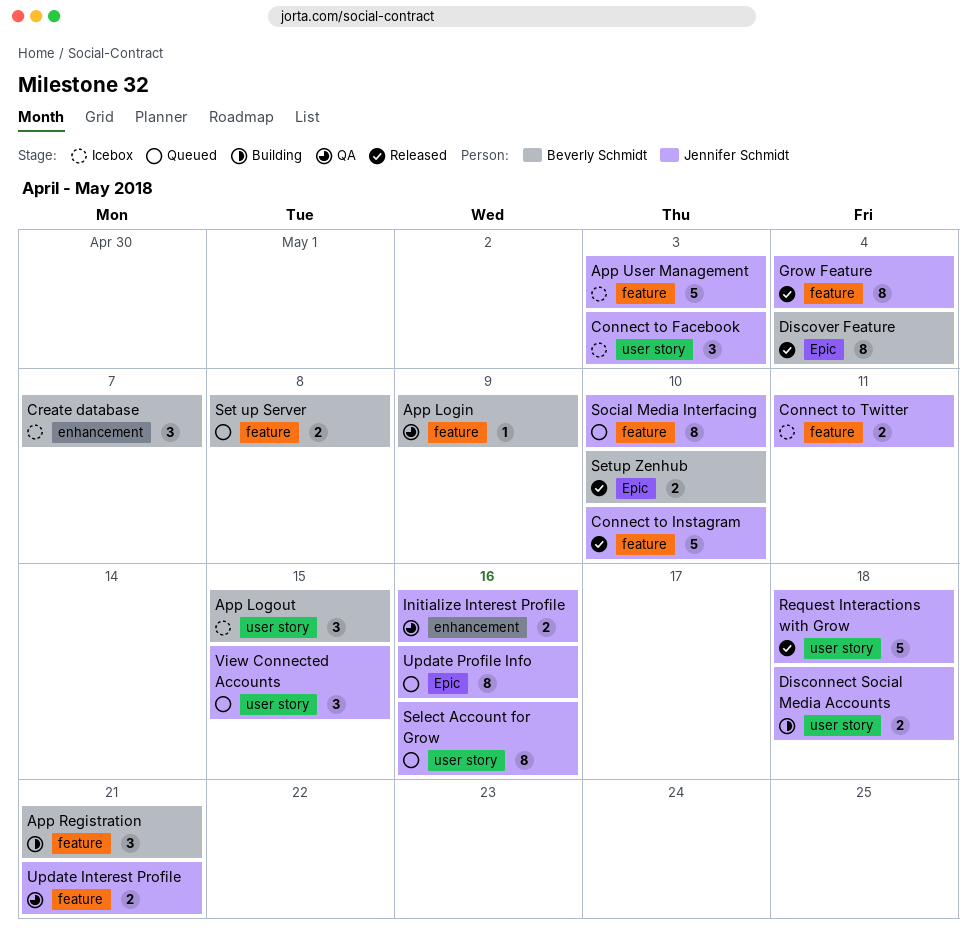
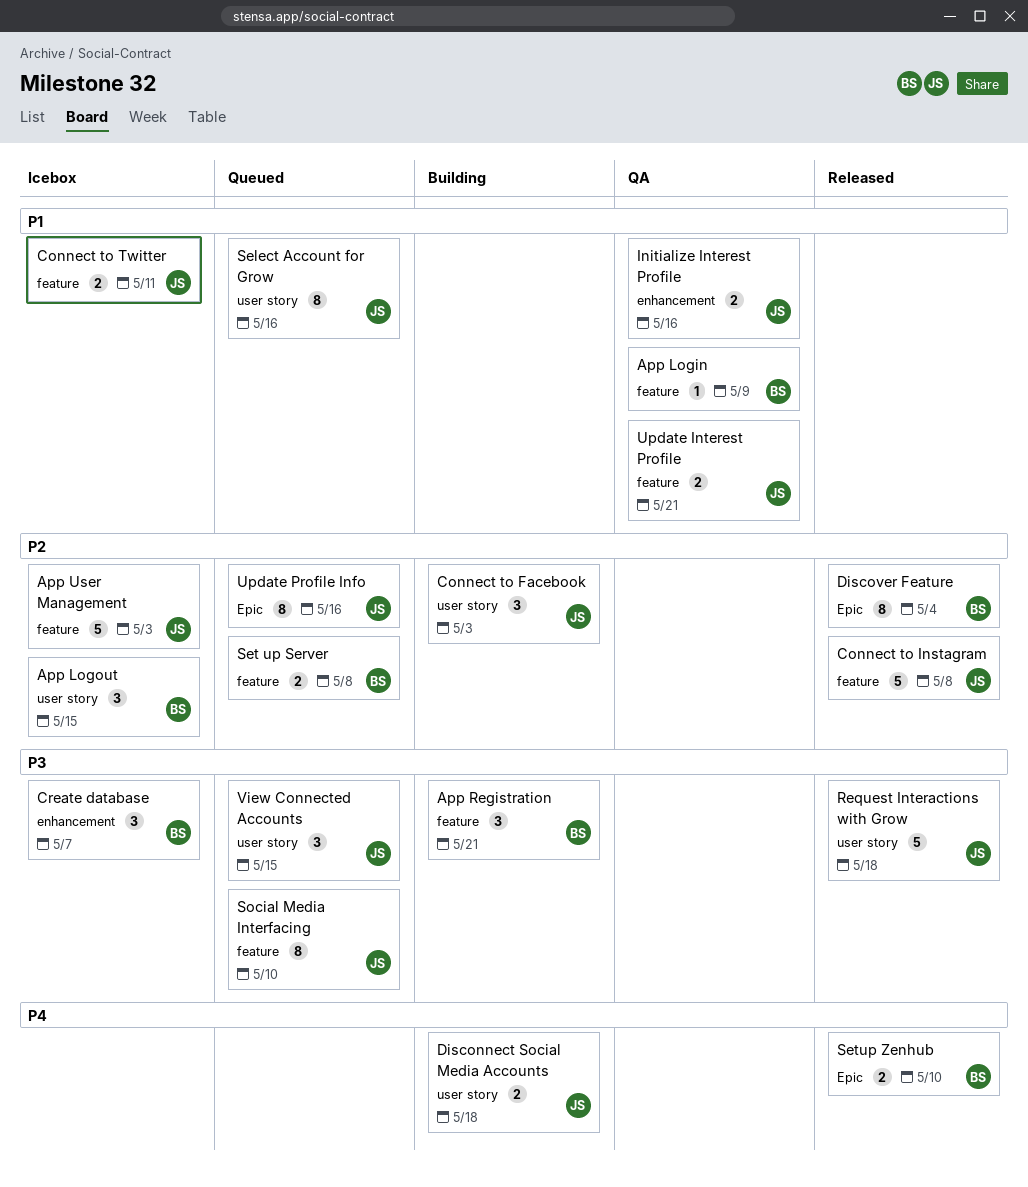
Connect to Facebook, status: Icebox -> Building
Connect to Instagram, due: May 10 -> May 8
Grow Feature: present -> none

